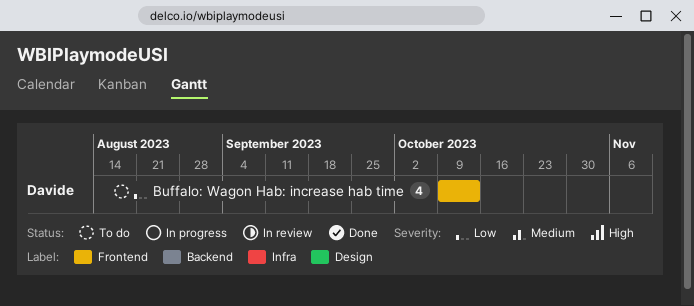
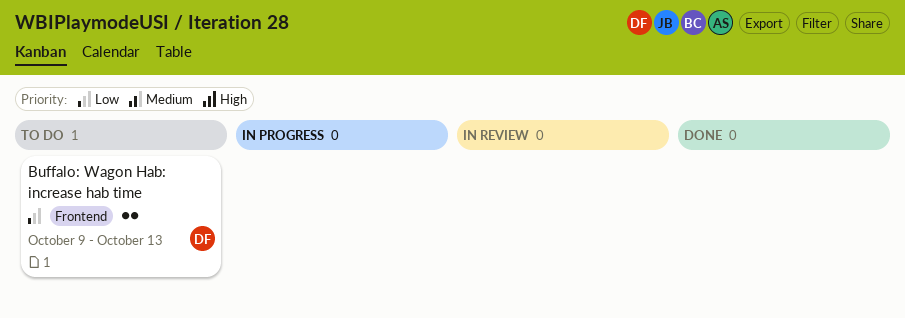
Buffalo: Wagon Hab: increase hab time, estimate: 4 -> 2

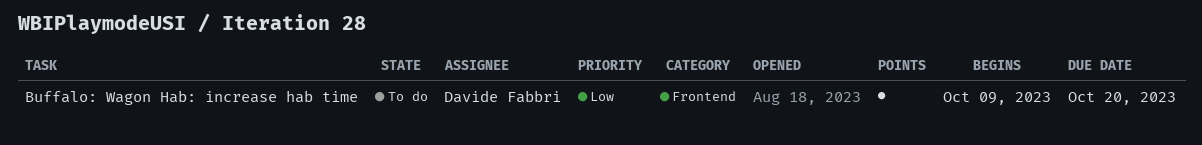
Buffalo: Wagon Hab: increase hab time, estimate: 2 -> 1
Buffalo: Wagon Hab: increase hab time, due: Oct 13 -> Oct 20

